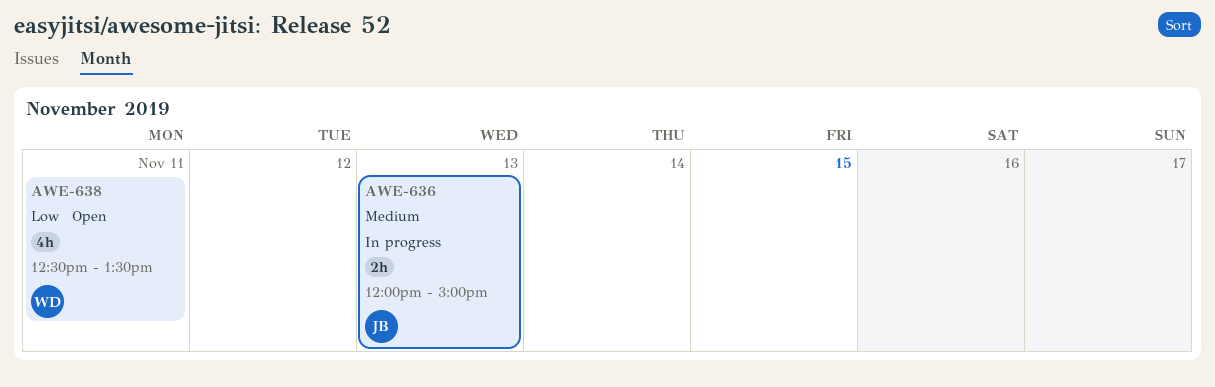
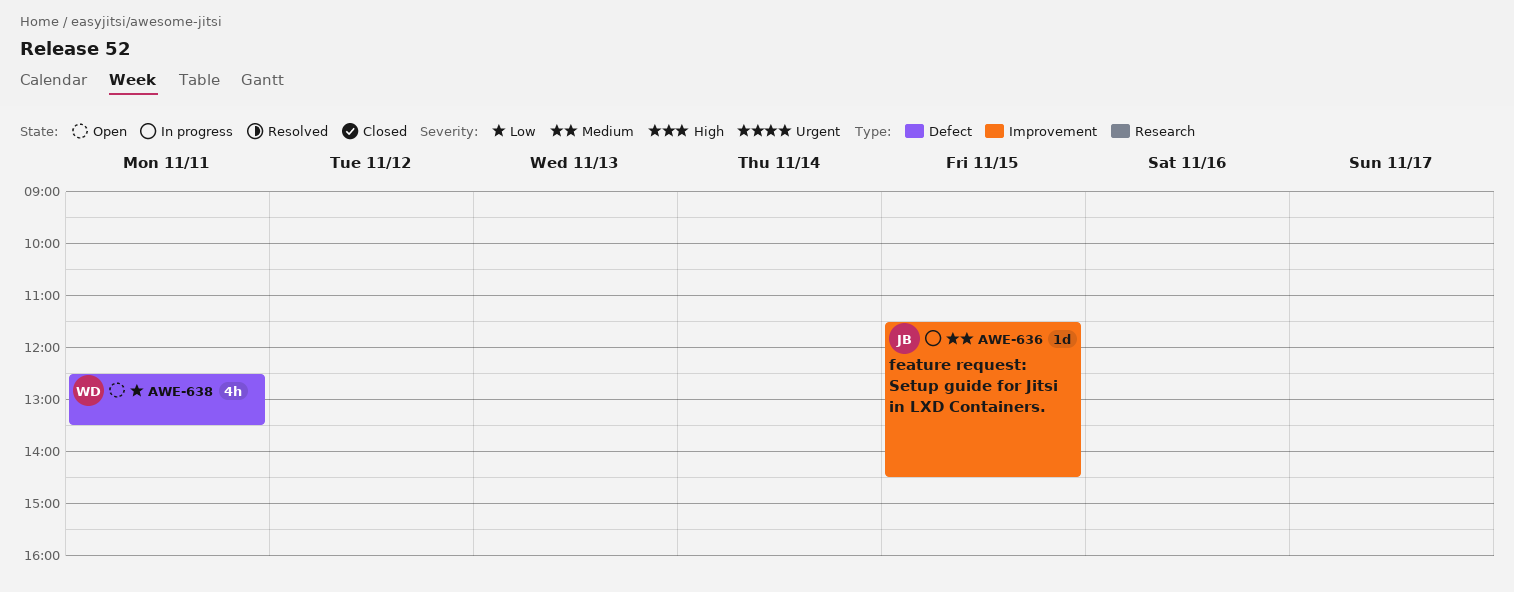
AWE-636, estimate: 2h -> 1d
AWE-636, day: Nov 13 -> Nov 15
AWE-636, begins: 12:00 -> 11:30
AWE-636, ends: 15:00 -> 14:30

